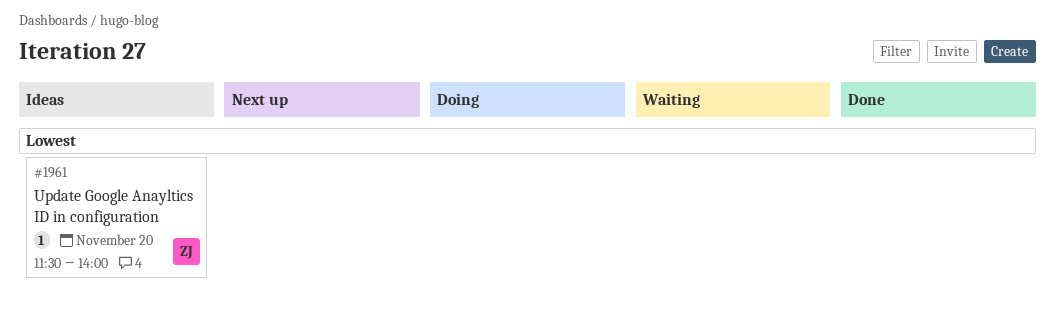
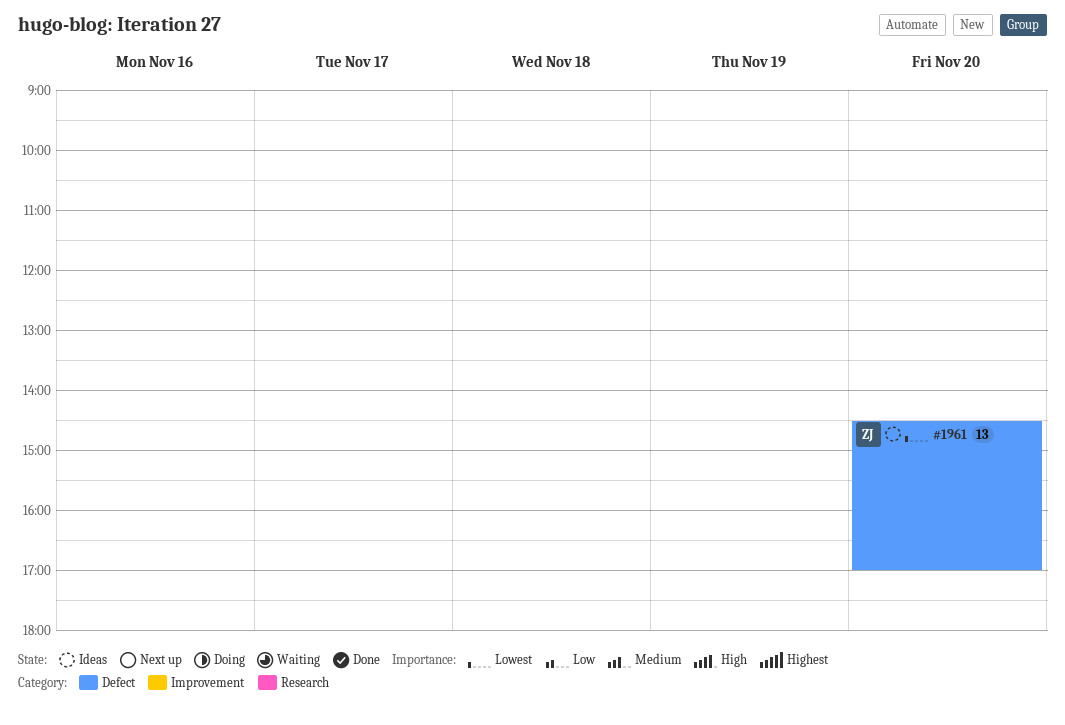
#1961, estimate: 1 -> 13
#1961, begins: 11:30 -> 14:30
#1961, ends: 14:00 -> 17:00

